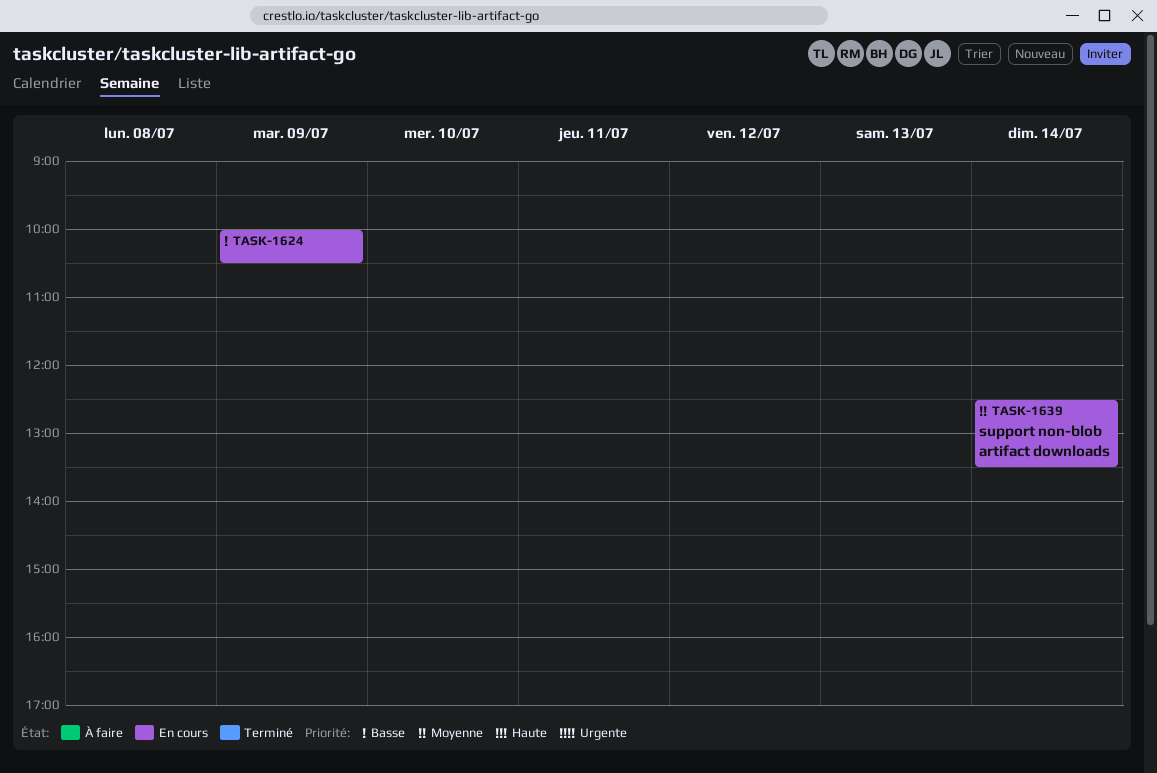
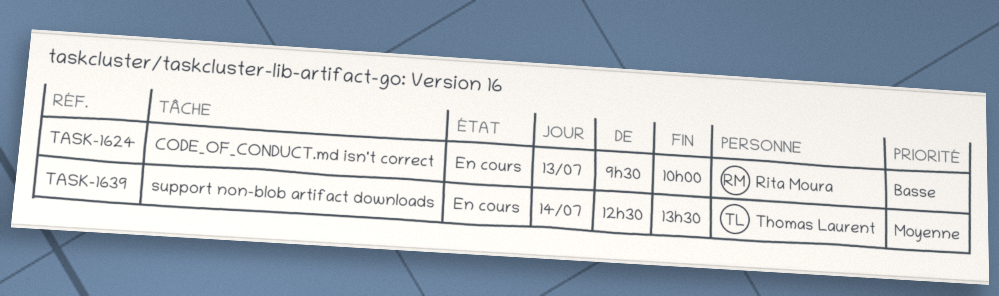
TASK-1624, day: Jul 9 -> Jul 13
TASK-1624, begins: 10:00 -> 09:30
TASK-1624, ends: 10:30 -> 10:00

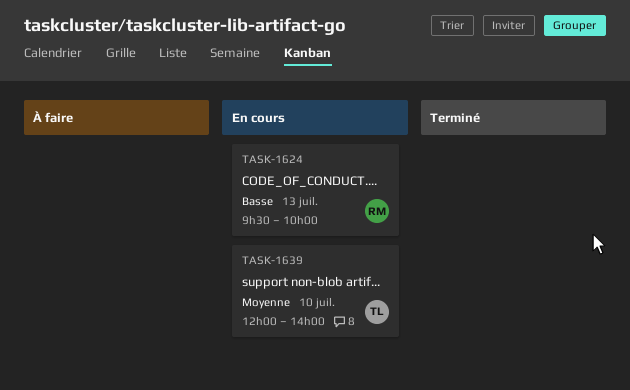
TASK-1639, day: Jul 14 -> Jul 10
TASK-1639, begins: 12:30 -> 12:00
TASK-1639, ends: 13:30 -> 14:00

